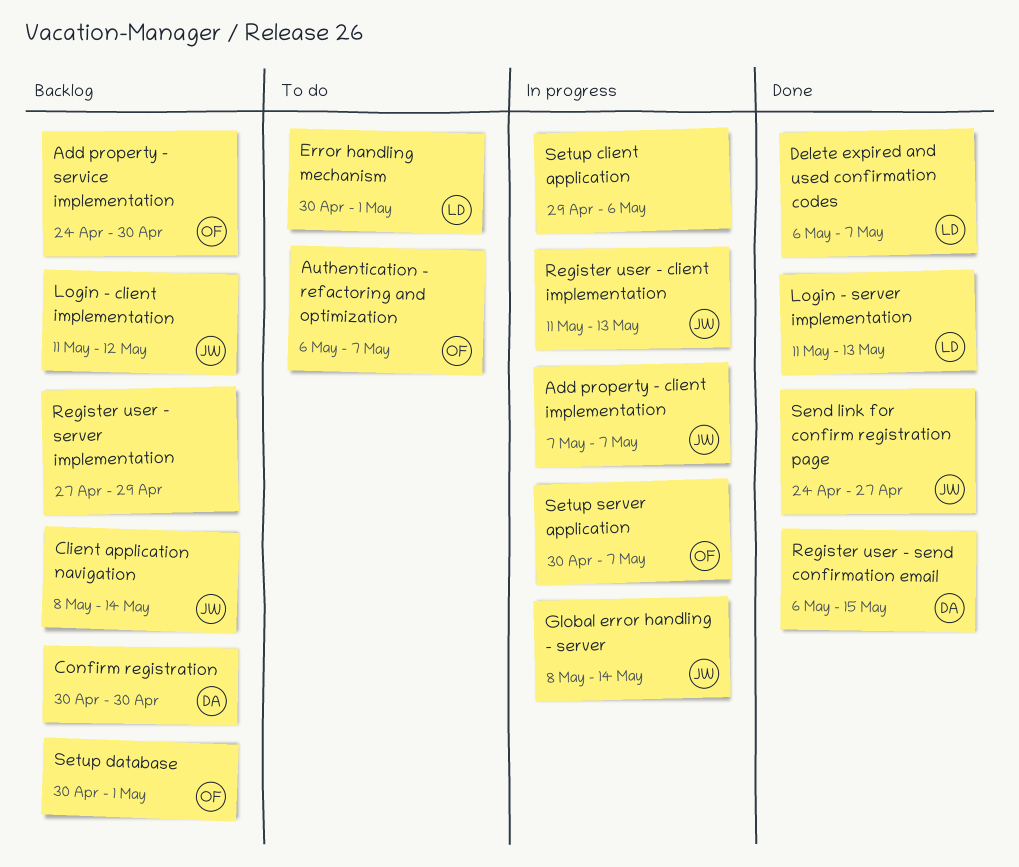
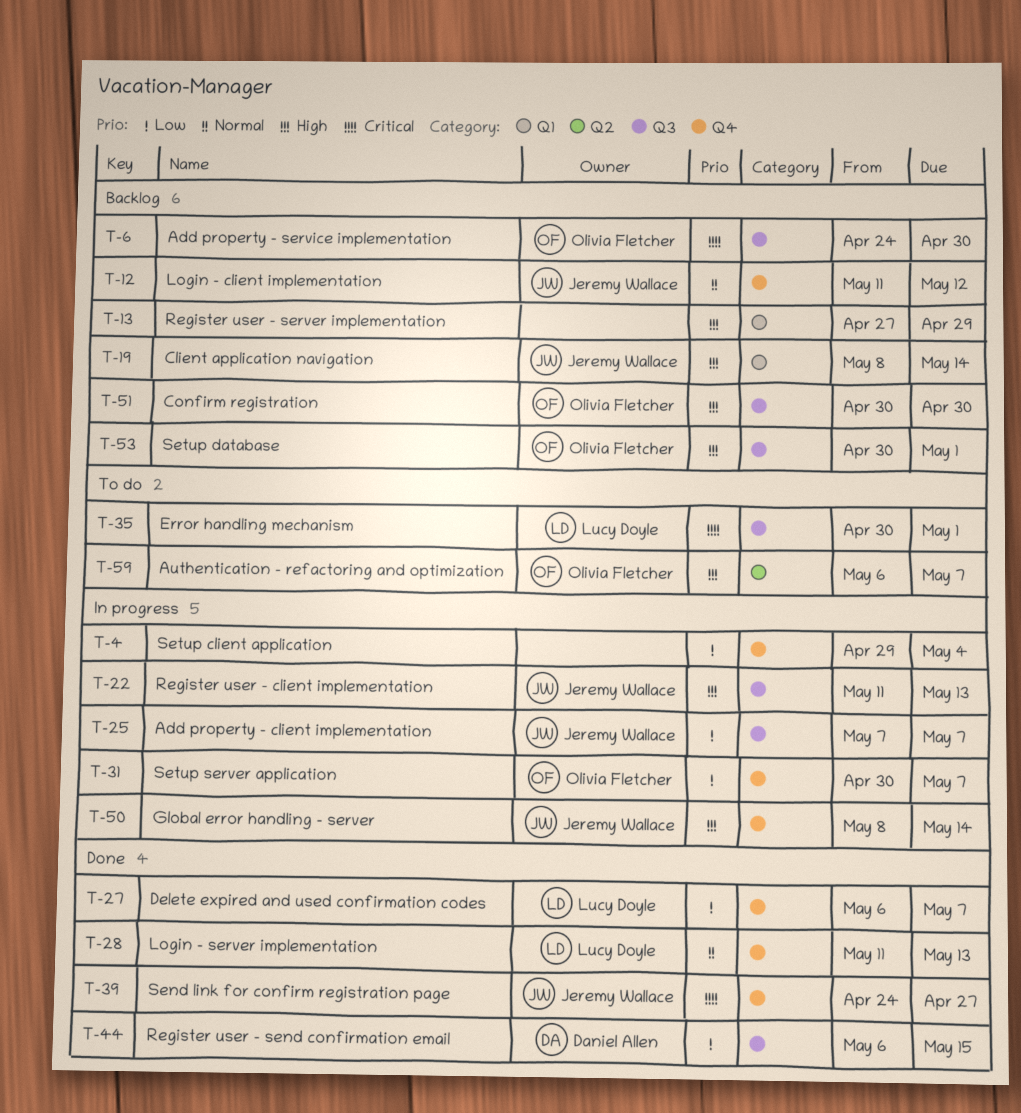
Confirm registration, owner: Daniel Allen -> Olivia Fletcher
Setup client application, due: May 6 -> May 4

